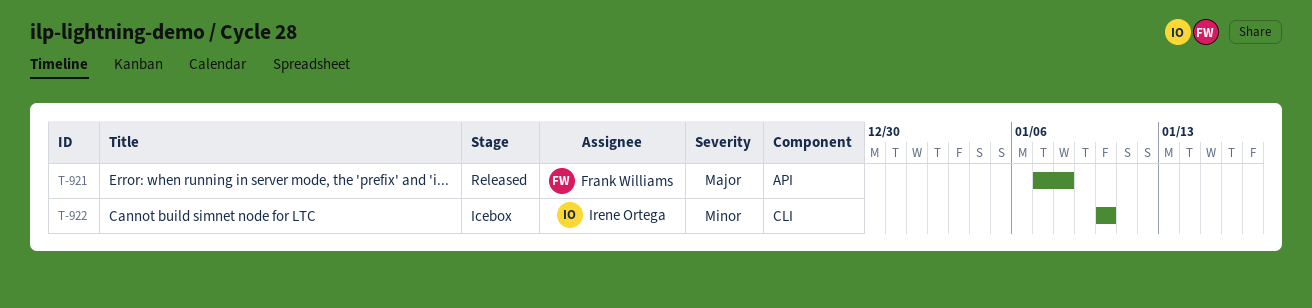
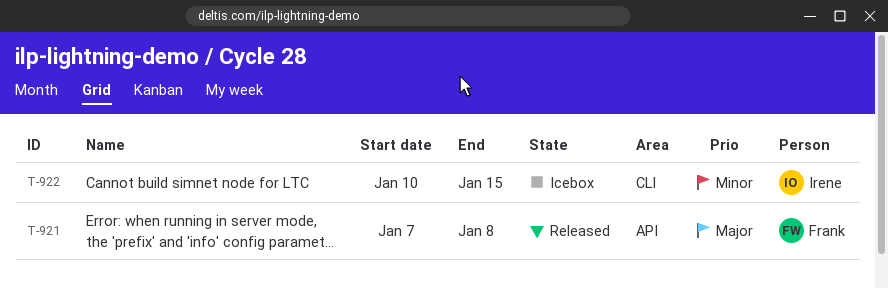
T-922, due: Jan 10 -> Jan 15

